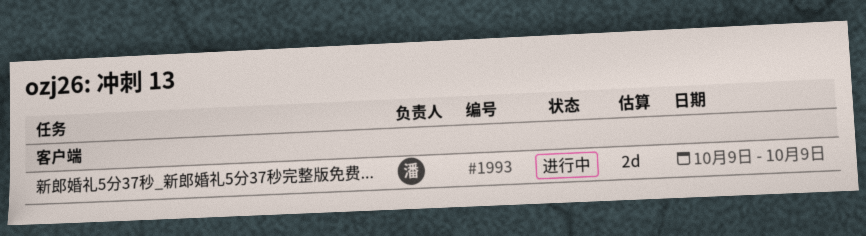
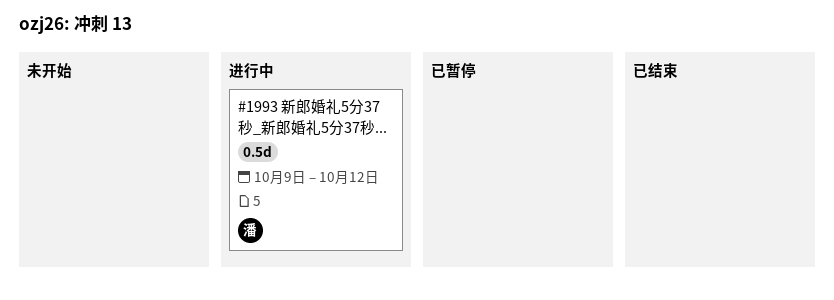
#1993, estimate: 2d -> 0.5d
#1993, due: Oct 9 -> Oct 12

